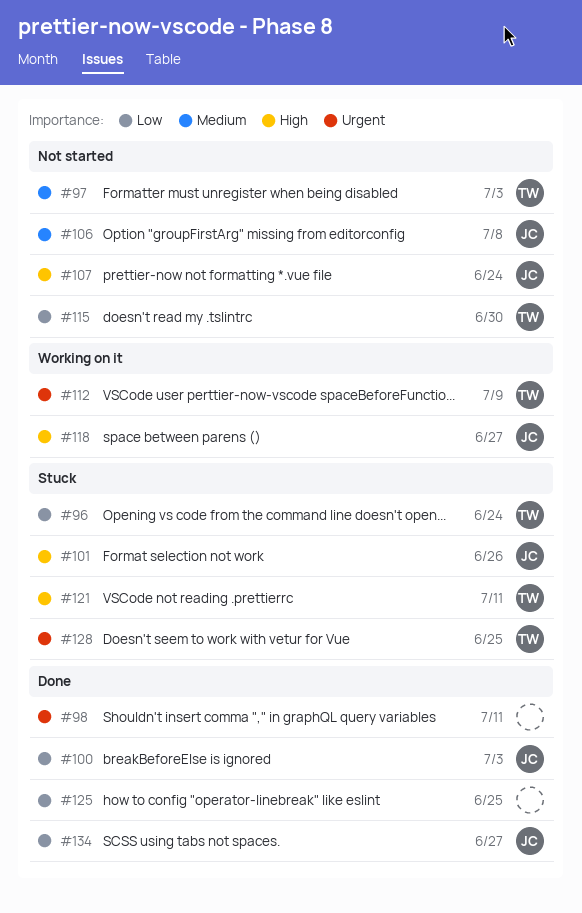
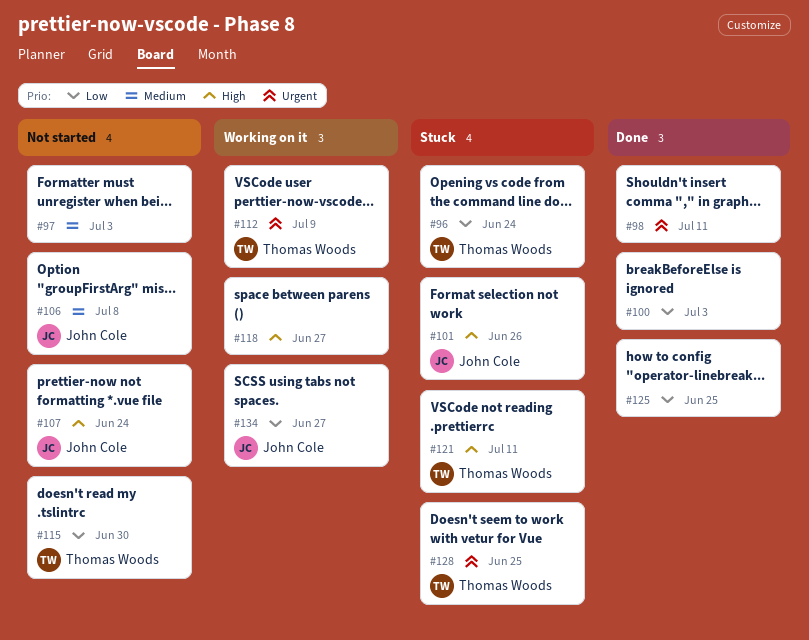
#97, owner: Thomas Woods -> none
#100, owner: John Cole -> none
#118, owner: John Cole -> none
#134, status: Done -> Working on it

